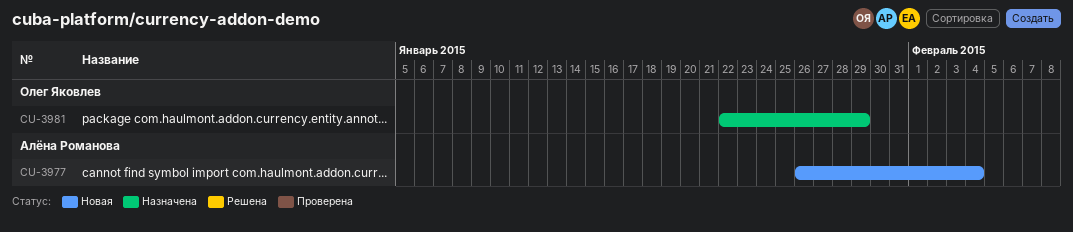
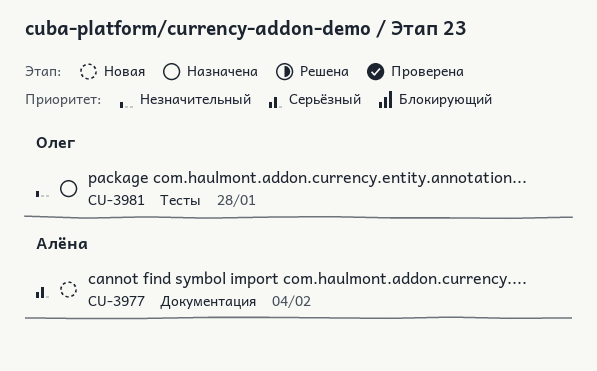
CU-3981, due: Jan 29 -> Jan 28

